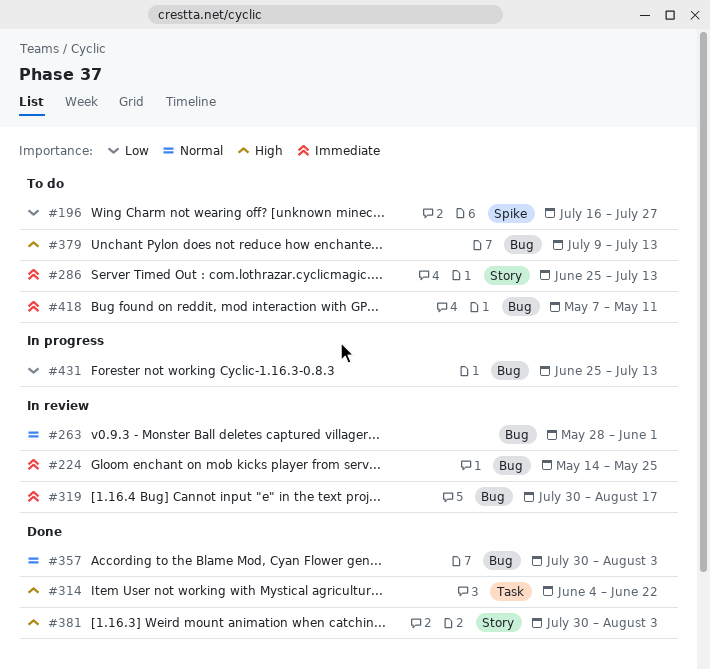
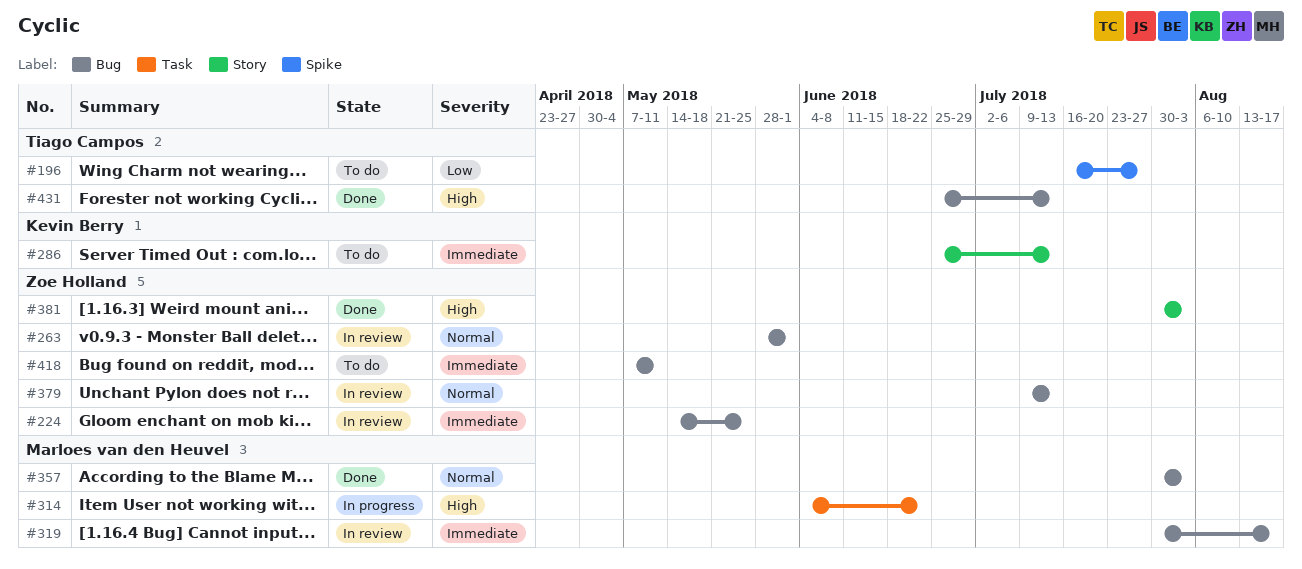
#314, status: Done -> In progress
#379, status: To do -> In review
#379, priority: High -> Normal
#431, status: In progress -> Done
#431, priority: Low -> High

